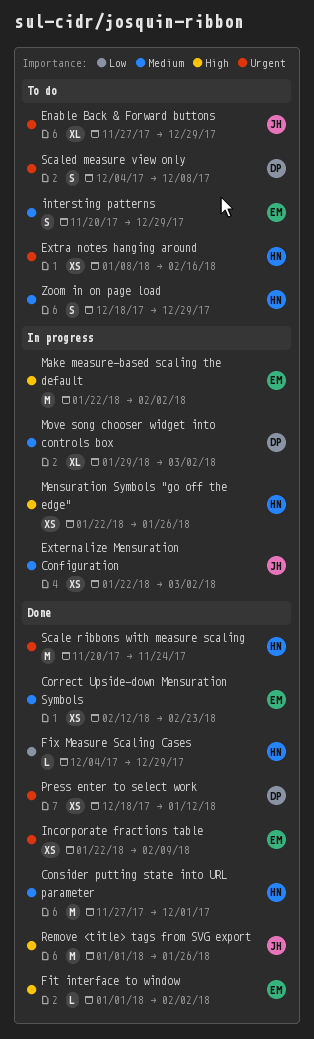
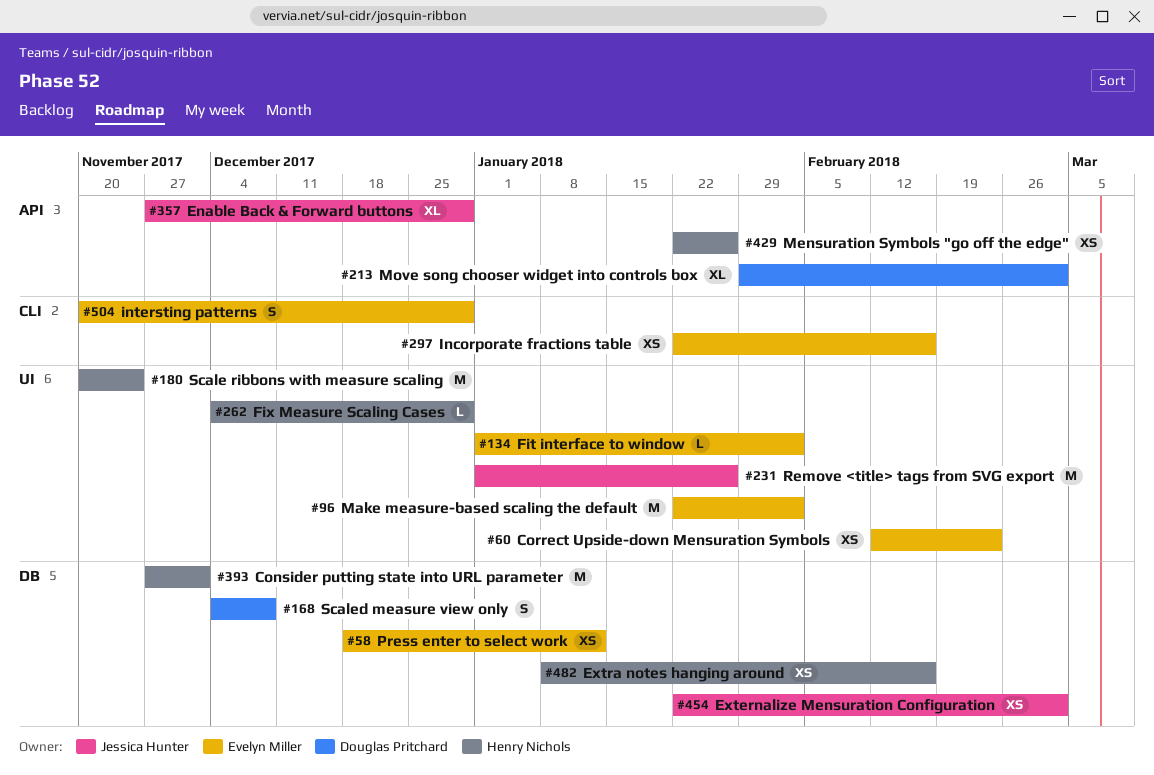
Incorporate fractions table, due: Feb 9 -> Feb 16
Press enter to select work, owner: Douglas Pritchard -> Evelyn Miller
Zoom in on page load: present -> none

